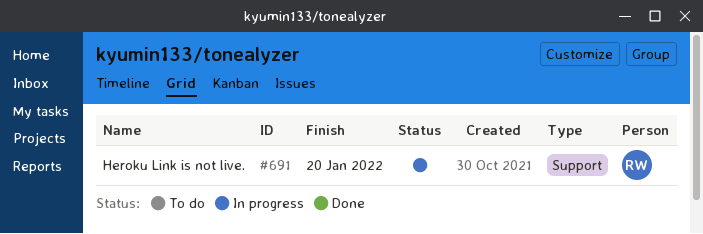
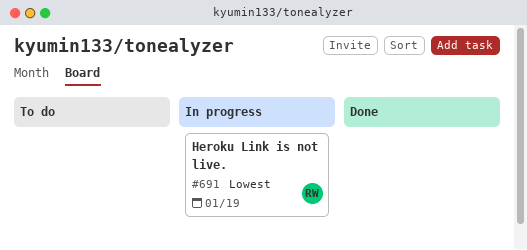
#691, due: Jan 20 -> Jan 19

